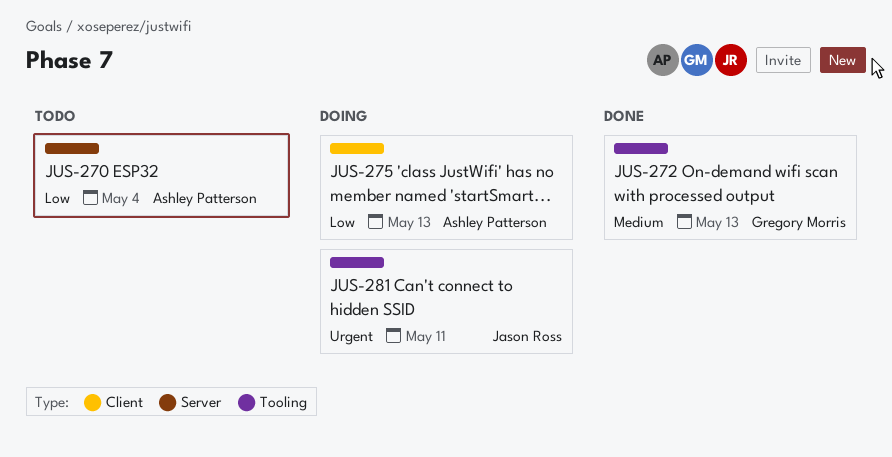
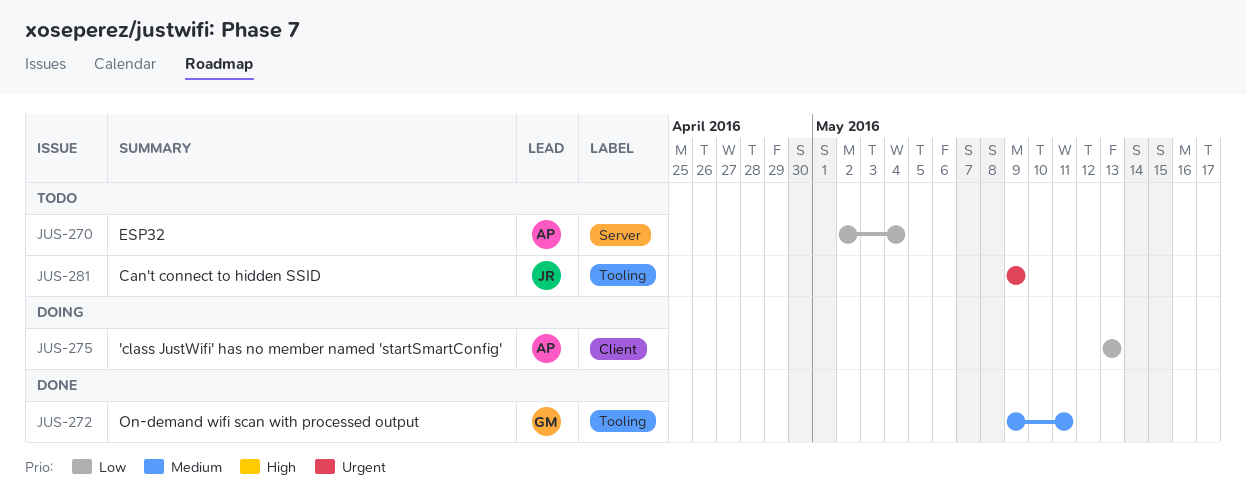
JUS-272, due: May 13 -> May 11
JUS-281, status: Doing -> Todo
JUS-281, due: May 11 -> May 9

